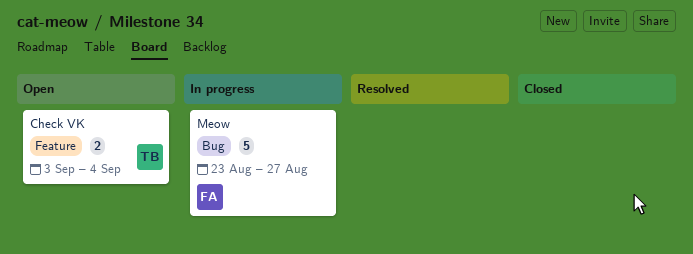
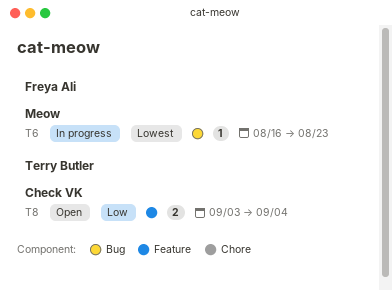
Meow, estimate: 5 -> 1
Meow, start: Aug 23 -> Aug 16
Meow, due: Aug 27 -> Aug 23

